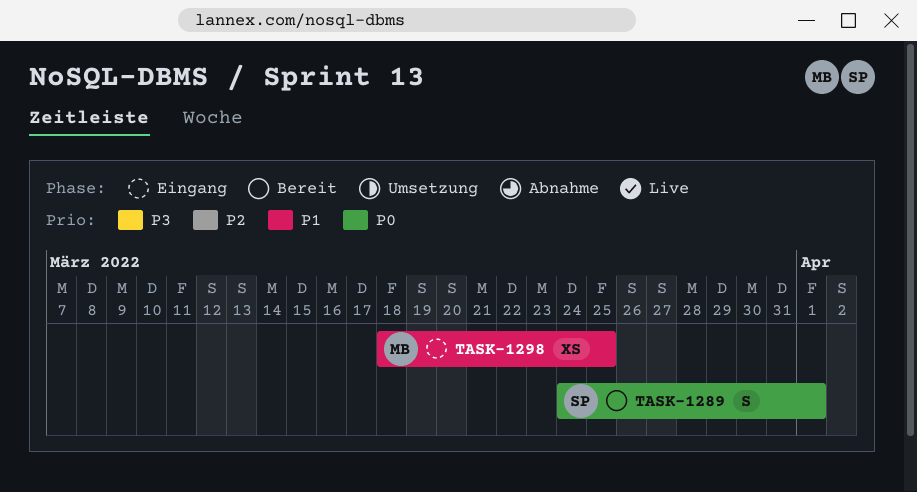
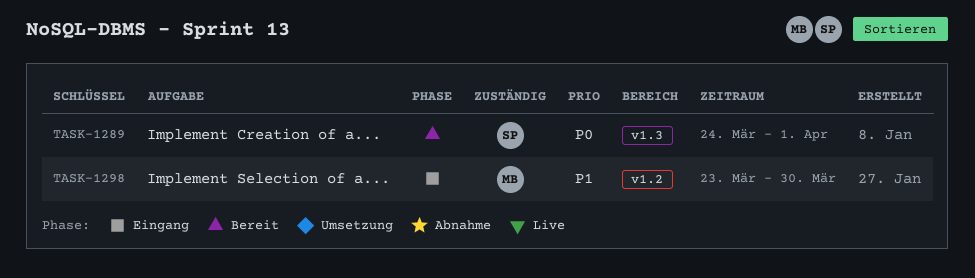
TASK-1298, start: Mar 18 -> Mar 23
TASK-1298, due: Mar 25 -> Mar 30

